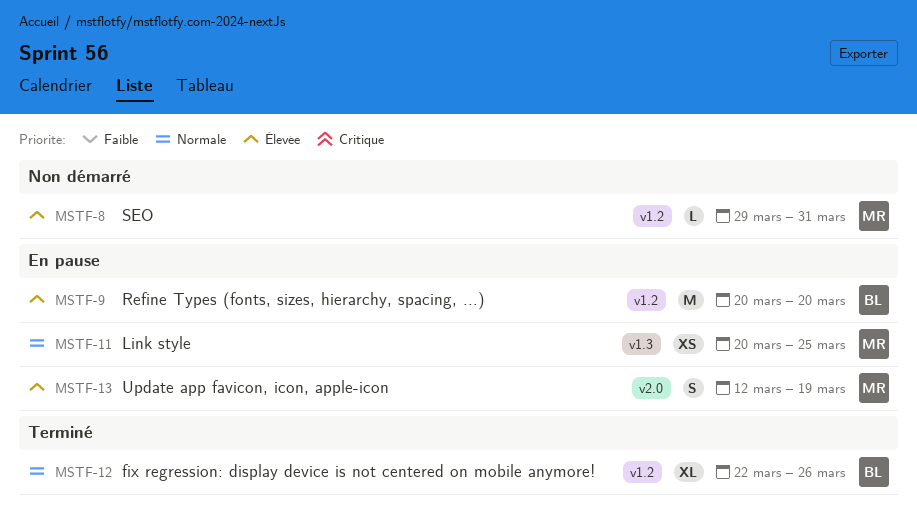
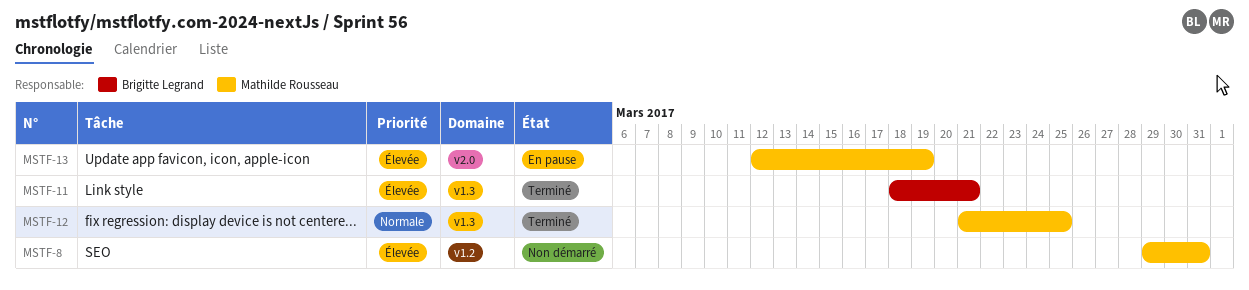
MSTF-9: present -> none
MSTF-11, status: En pause -> Terminé
MSTF-11, owner: Mathilde Rousseau -> Brigitte Legrand
MSTF-11, priority: Normale -> Élevée
MSTF-11, start: Mar 20 -> Mar 18
MSTF-11, due: Mar 25 -> Mar 21
MSTF-12, owner: Brigitte Legrand -> Mathilde Rousseau
MSTF-12, label: v1.2 -> v1.3
MSTF-12, start: Mar 22 -> Mar 21
MSTF-12, due: Mar 26 -> Mar 25

